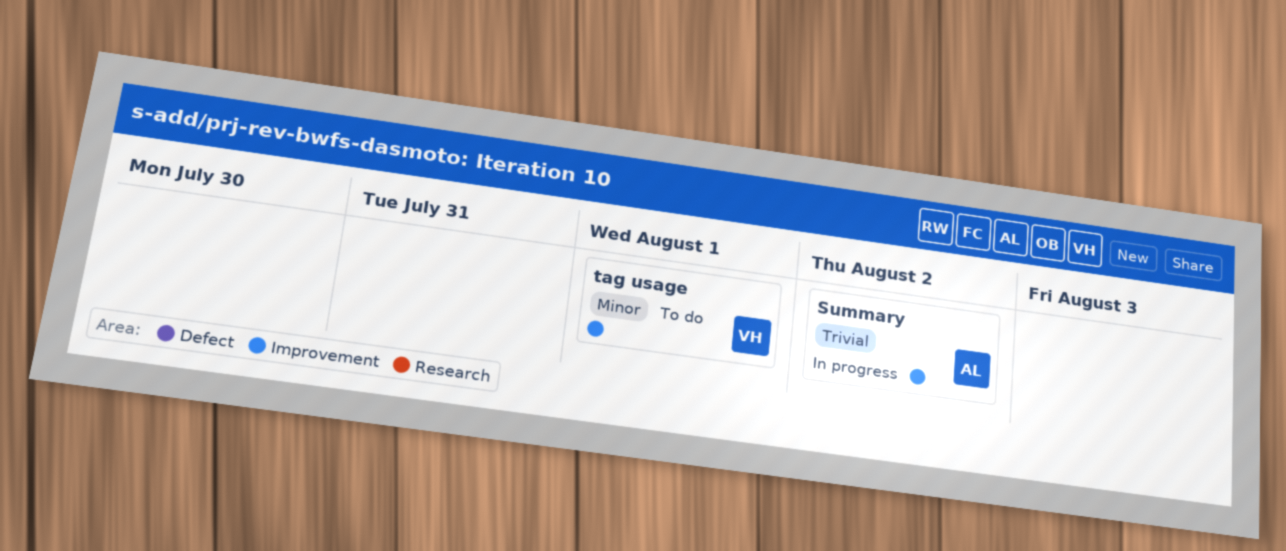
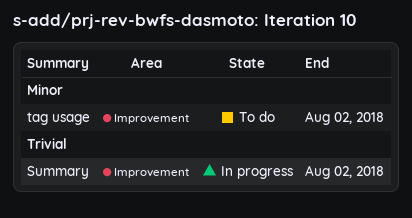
tag usage, due: Aug 1 -> Aug 2

